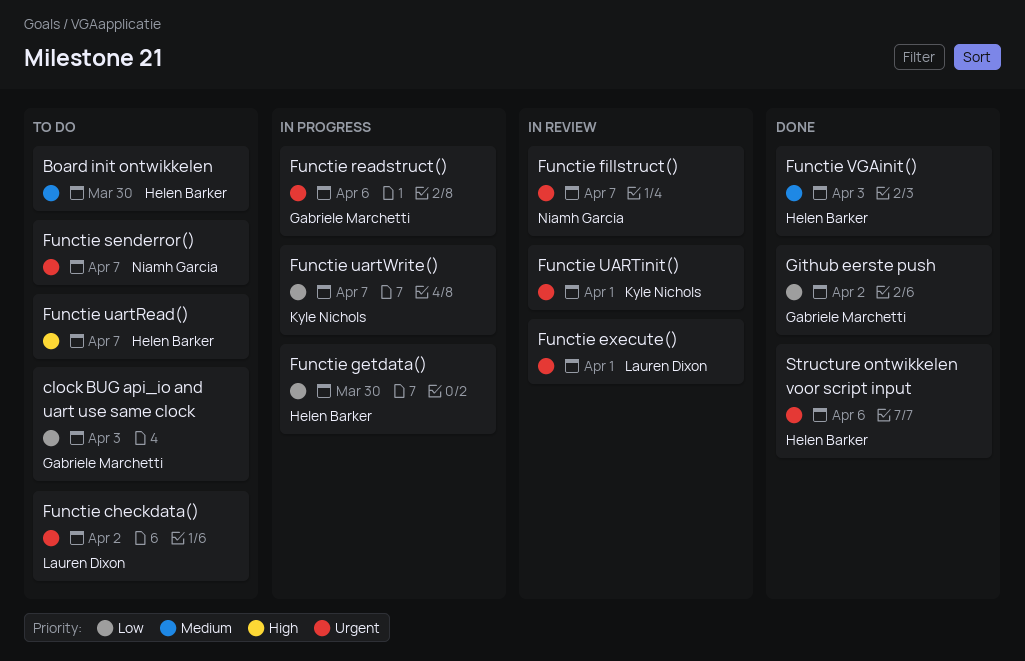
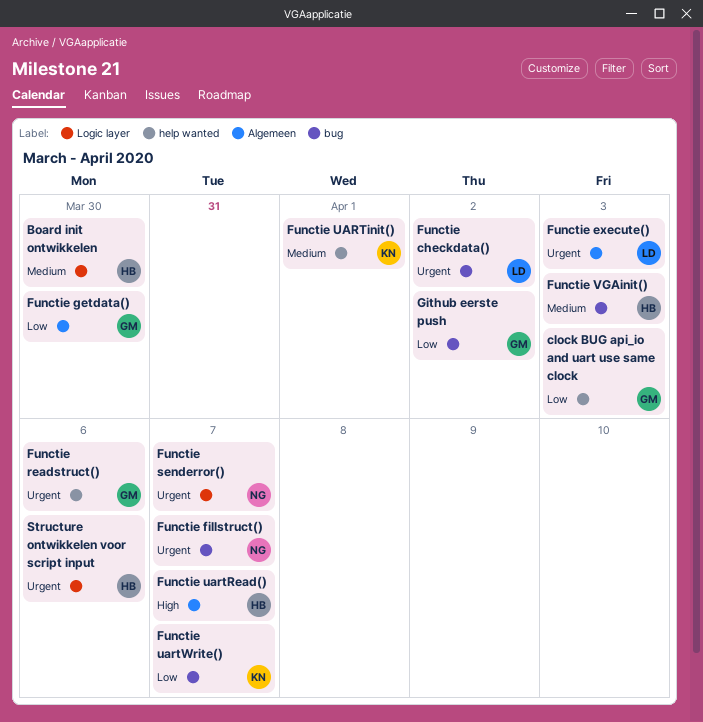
Functie execute(), due: Apr 1 -> Apr 3
Functie getdata(), owner: Helen Barker -> Gabriele Marchetti
Functie UARTinit(), priority: Urgent -> Medium

